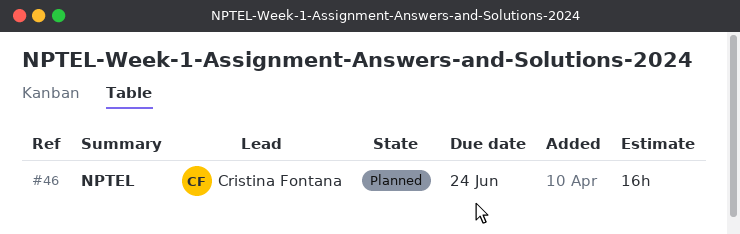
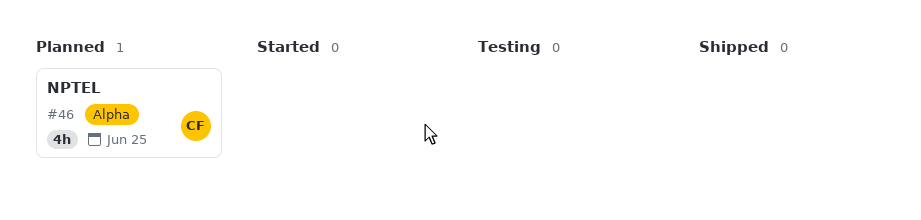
#46, estimate: 16h -> 4h
#46, due: Jun 24 -> Jun 25

